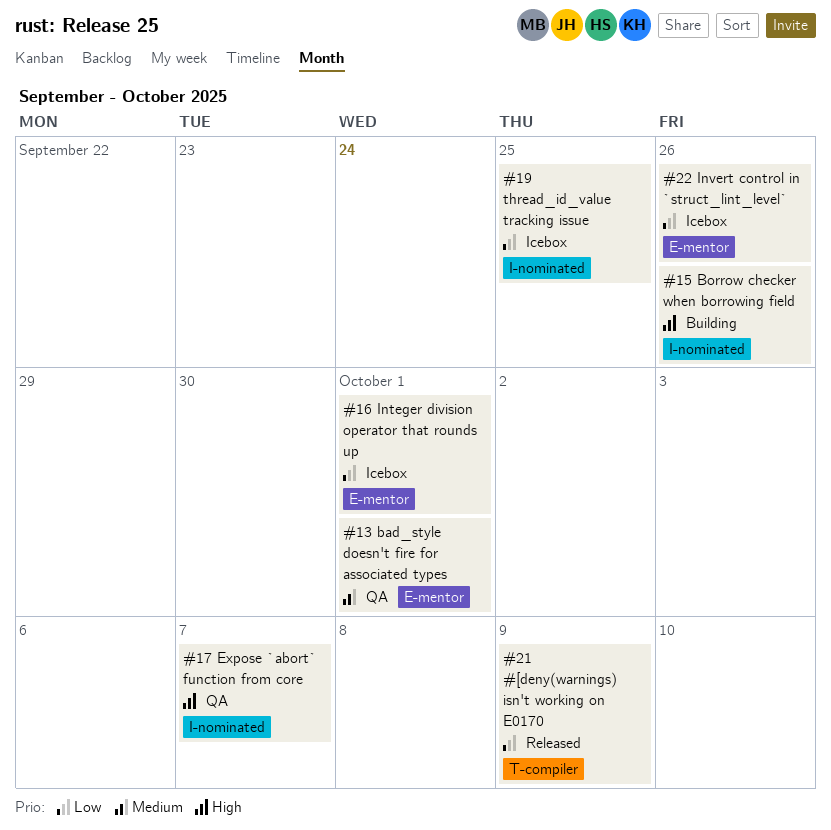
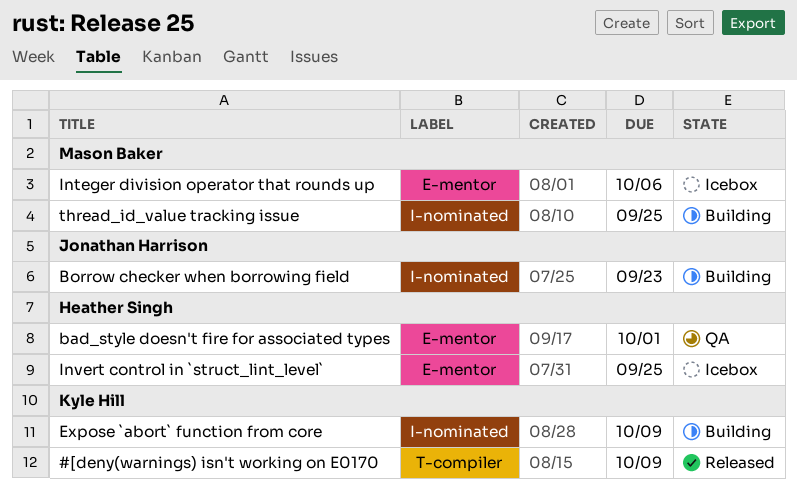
Borrow checker when borrowing field, due: Sep 26 -> Sep 23
Expose `abort` function from core, status: QA -> Building
Expose `abort` function from core, due: Oct 7 -> Oct 9
Integer division operator that rounds up, due: Oct 1 -> Oct 6
Invert control in `struct_lint_level`, due: Sep 26 -> Sep 25
thread_id_value tracking issue, status: Icebox -> Building

